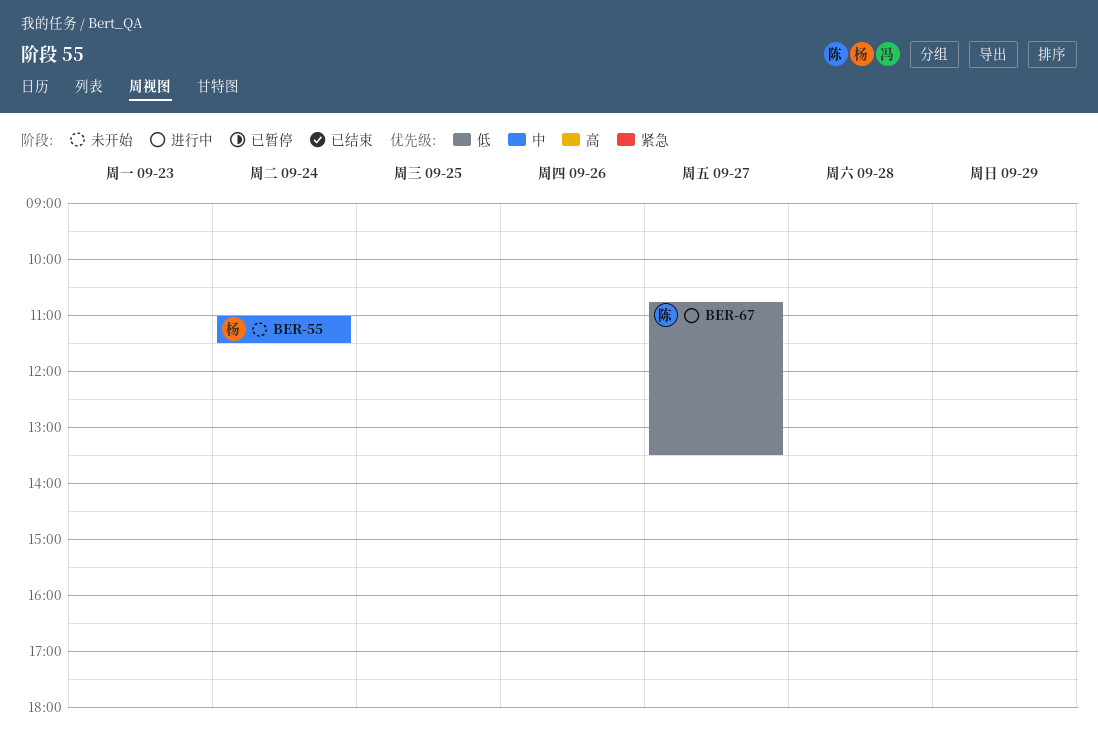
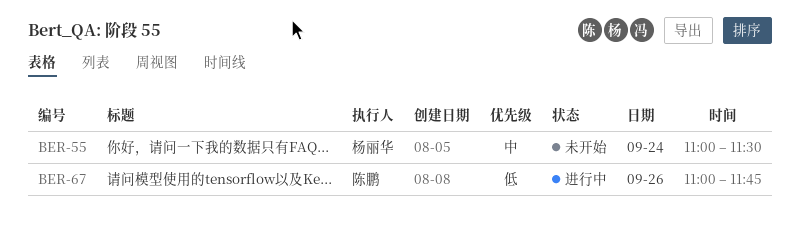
BER-67, day: Sep 27 -> Sep 26
BER-67, begins: 10:45 -> 11:00
BER-67, ends: 13:30 -> 11:45

